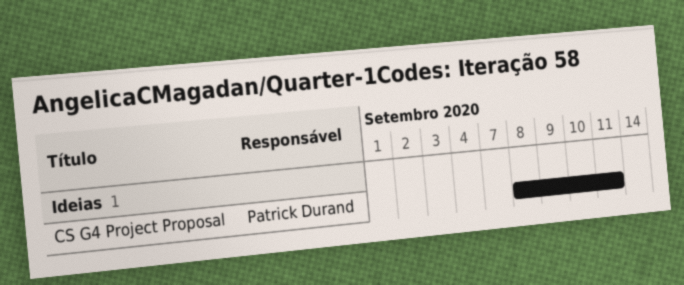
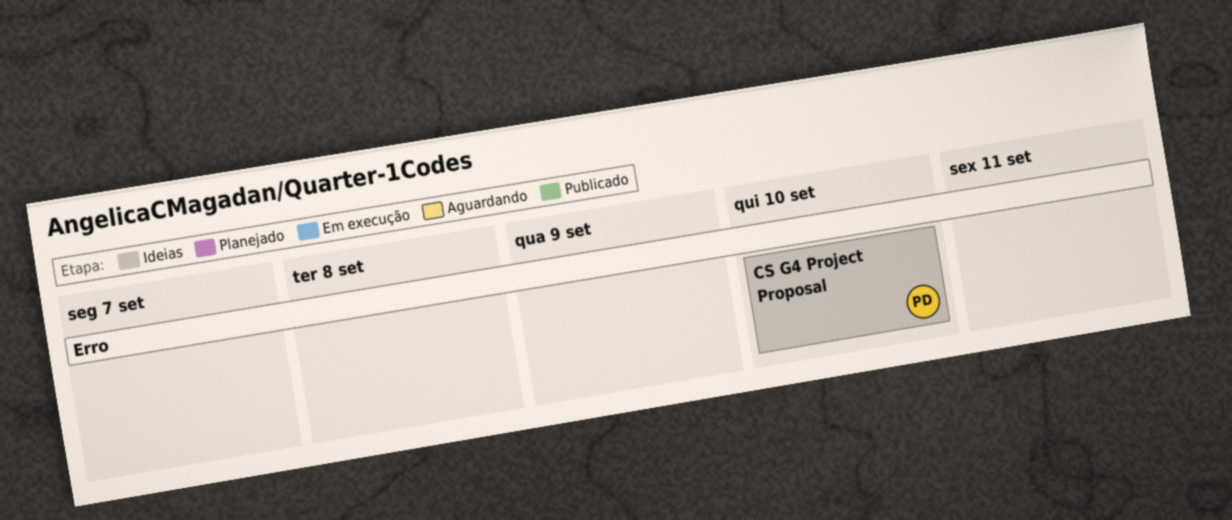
CS G4 Project Proposal, due: Sep 11 -> Sep 10

